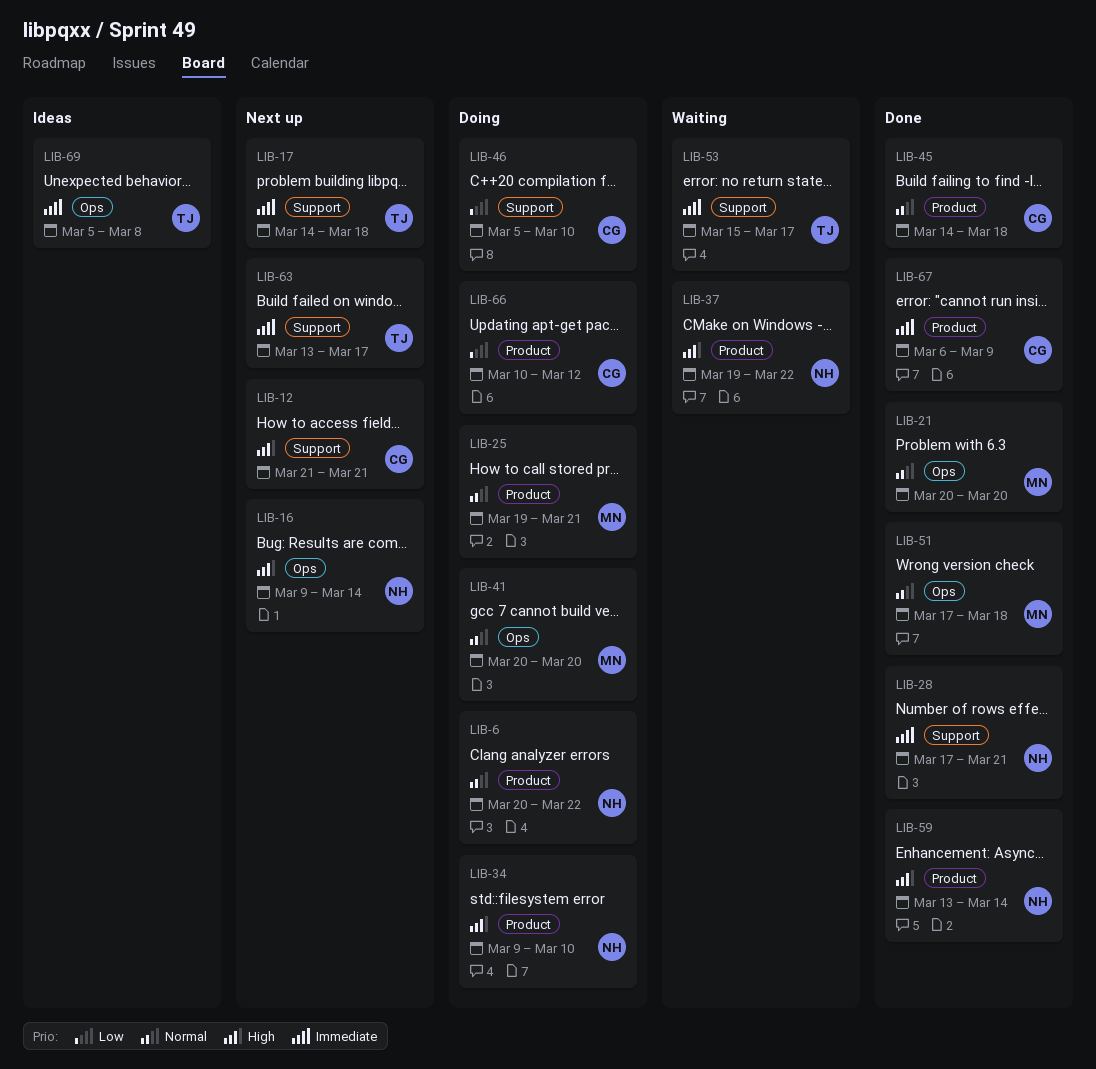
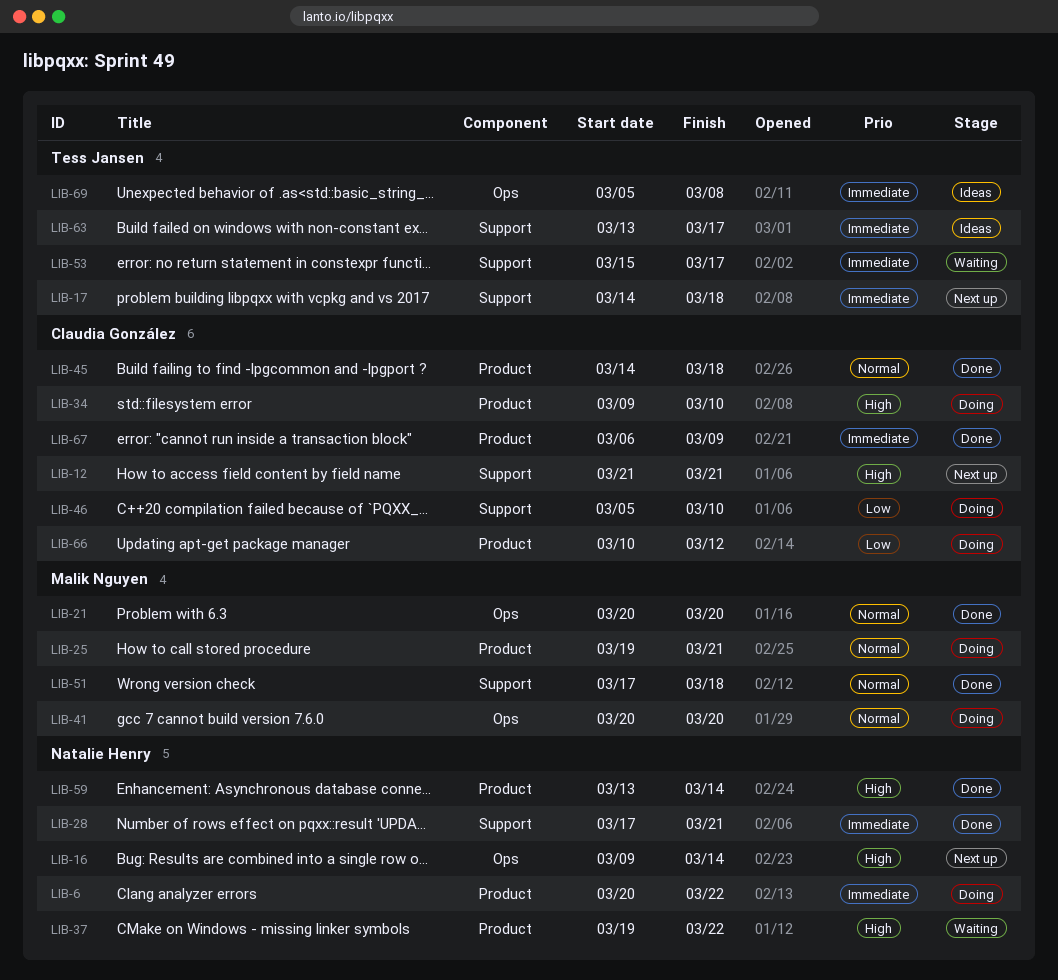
LIB-6, priority: Normal -> Immediate
LIB-34, owner: Natalie Henry -> Claudia González
LIB-51, label: Ops -> Support
LIB-63, status: Next up -> Ideas

